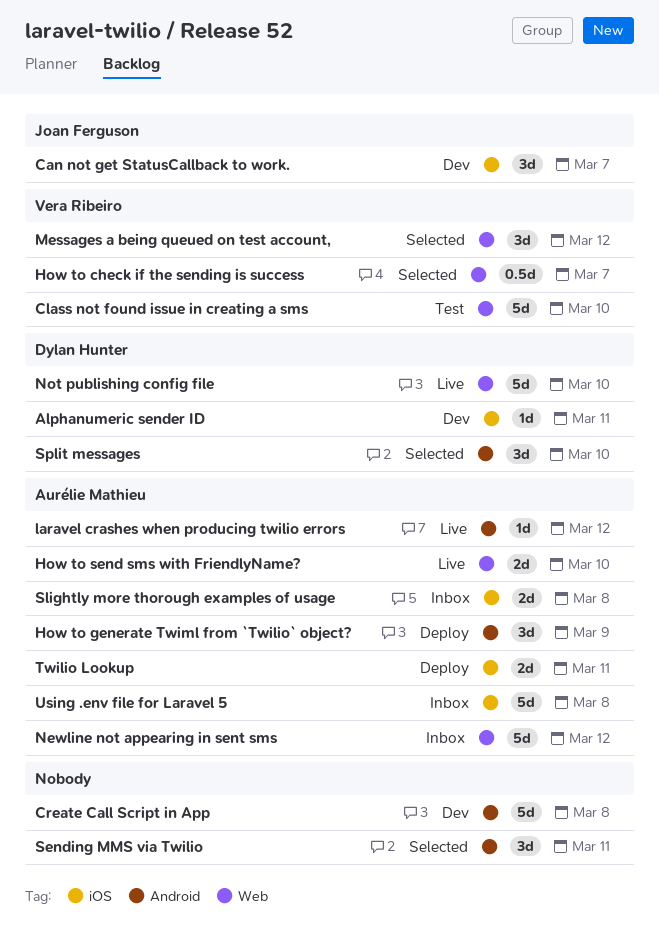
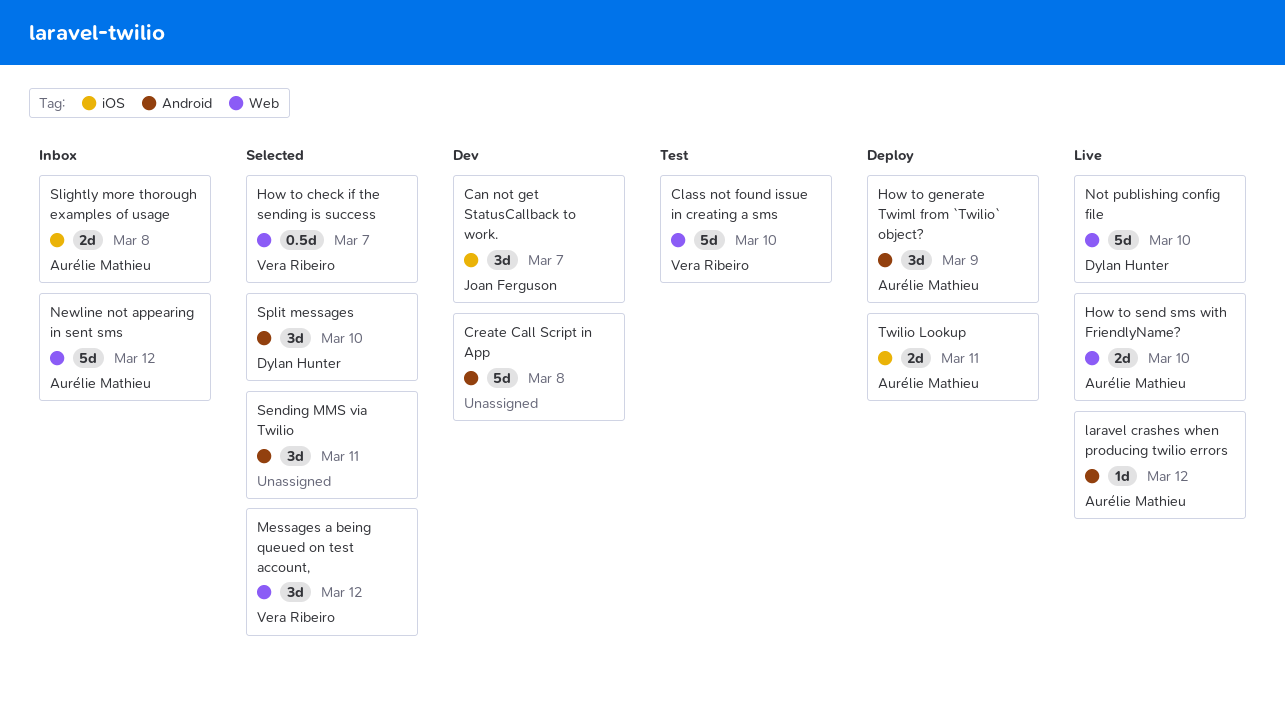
Alphanumeric sender ID: present -> none
Using .env file for Laravel 5: present -> none

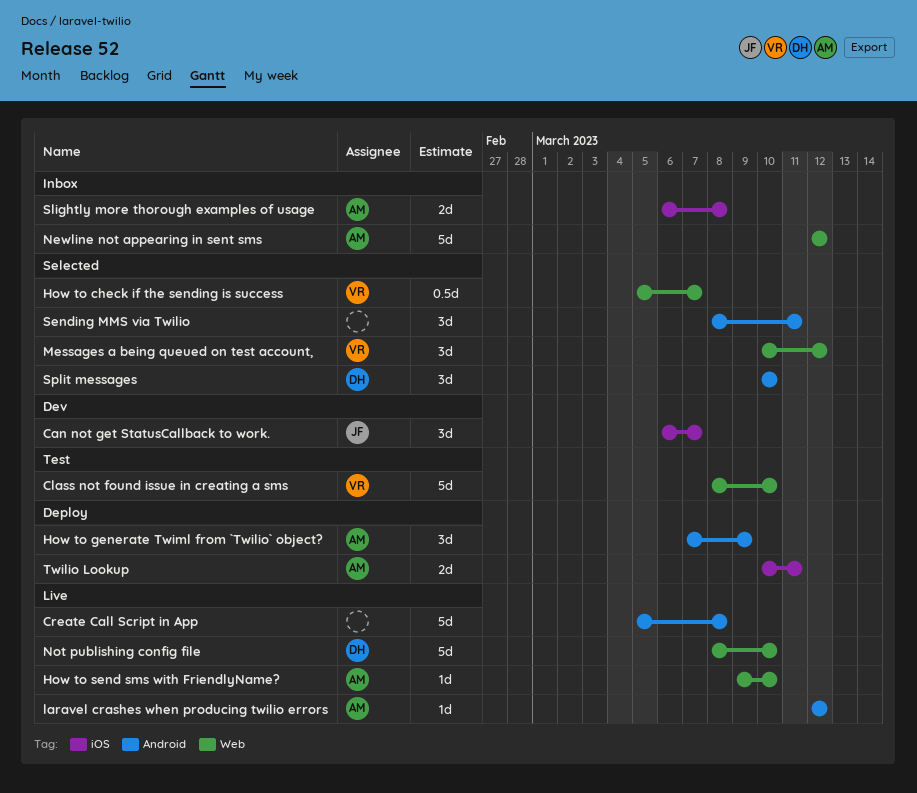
Create Call Script in App, status: Dev -> Live
How to send sms with FriendlyName?, estimate: 2d -> 1d

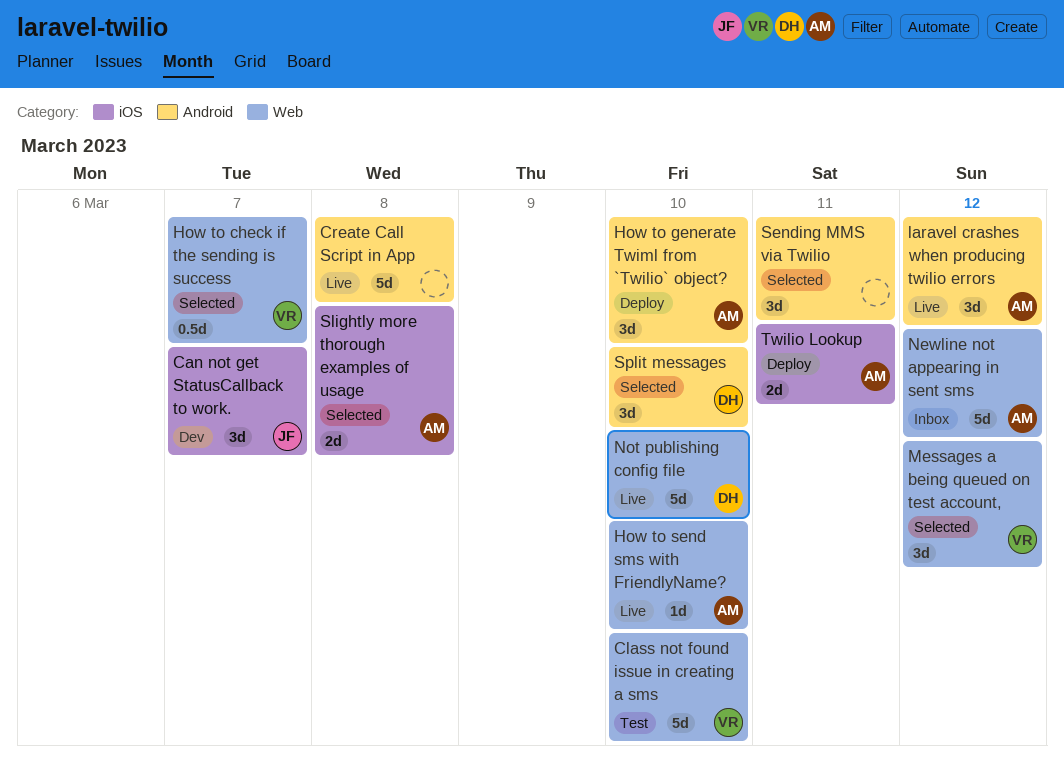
How to generate Twiml from `Twilio` object?, due: Mar 9 -> Mar 10
laravel crashes when producing twilio errors, estimate: 1d -> 3d
Slightly more thorough examples of usage, status: Inbox -> Selected

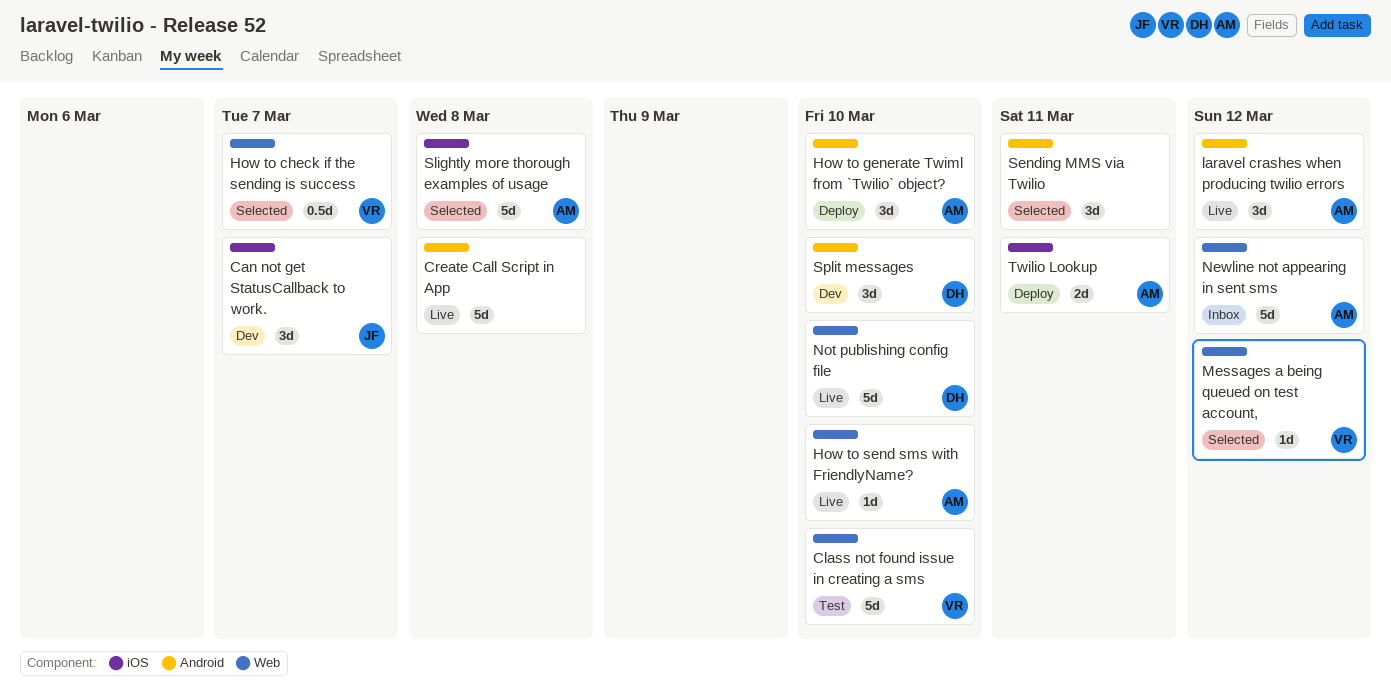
Messages a being queued on test account,, estimate: 3d -> 1d
Slightly more thorough examples of usage, estimate: 2d -> 5d
Split messages, status: Selected -> Dev

